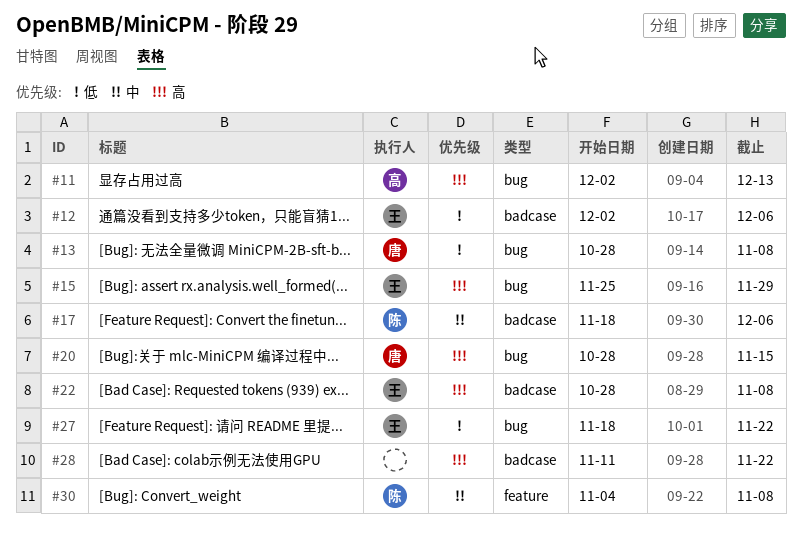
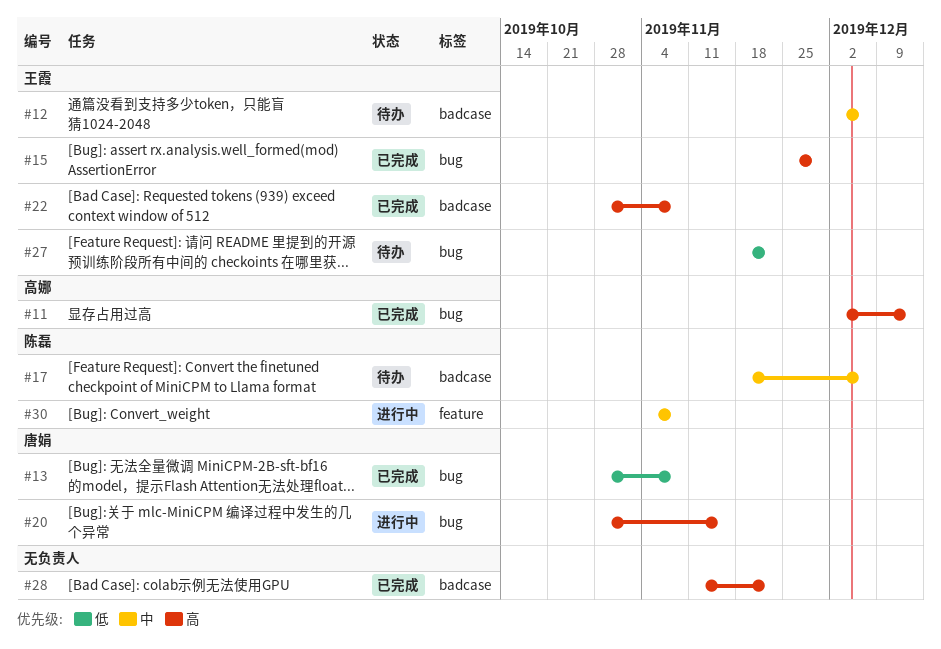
#12, priority: 低 -> 中

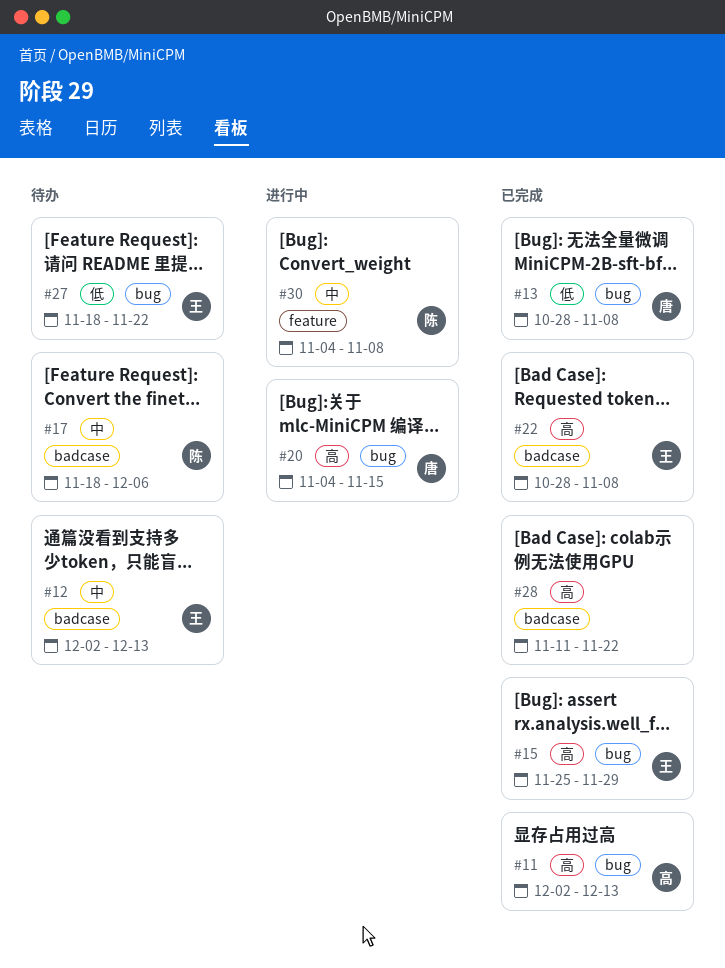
#12, due: Dec 6 -> Dec 13
#20, start: Oct 28 -> Nov 4

